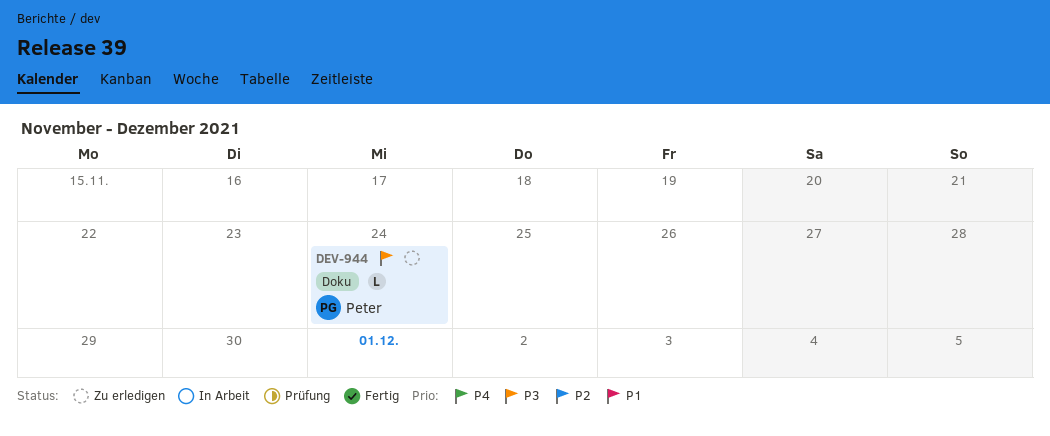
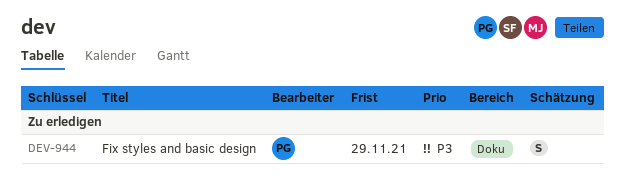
DEV-944, estimate: L -> S
DEV-944, due: Nov 24 -> Nov 29

